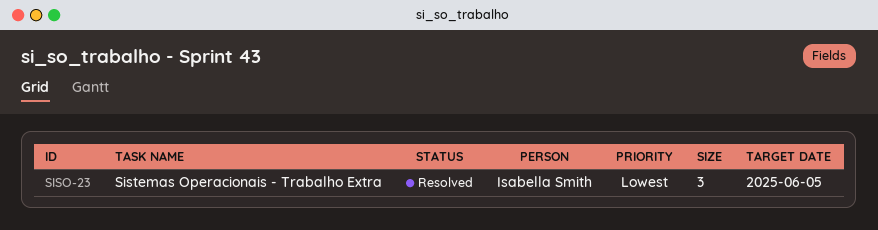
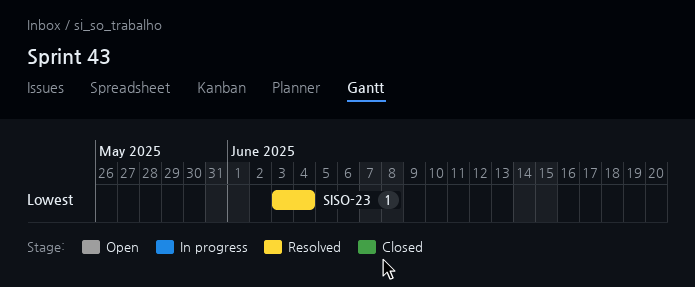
SISO-23, estimate: 3 -> 1
SISO-23, due: Jun 5 -> Jun 4

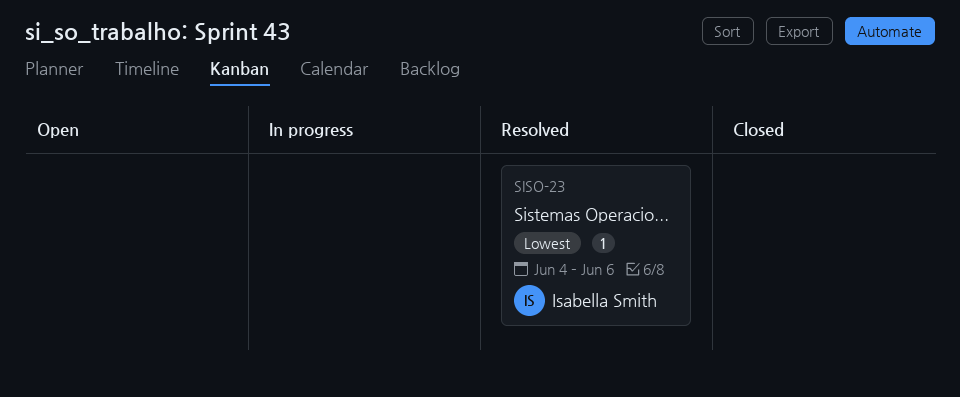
SISO-23, start: Jun 3 -> Jun 4
SISO-23, due: Jun 4 -> Jun 6

